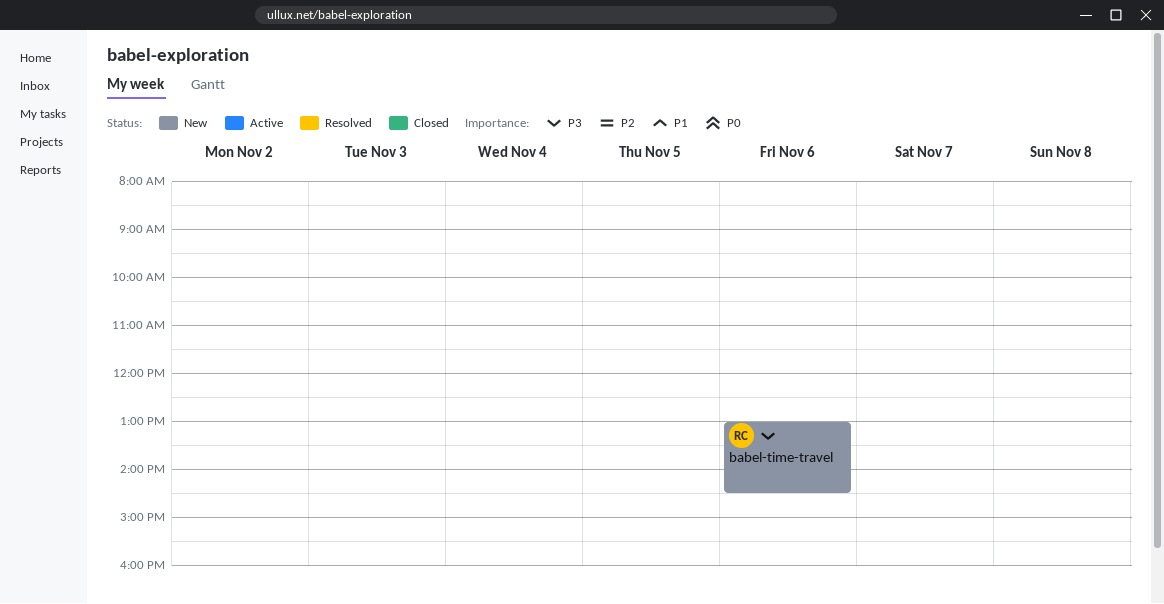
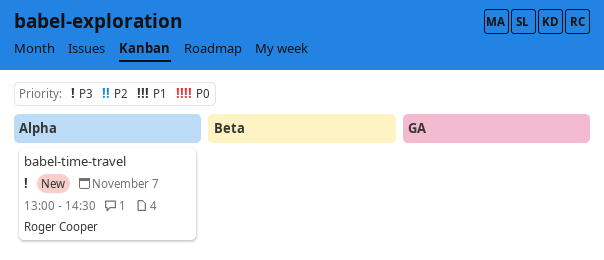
babel-time-travel, day: Nov 6 -> Nov 7

